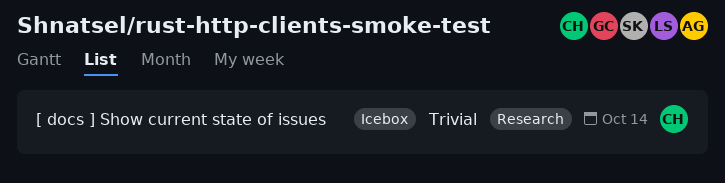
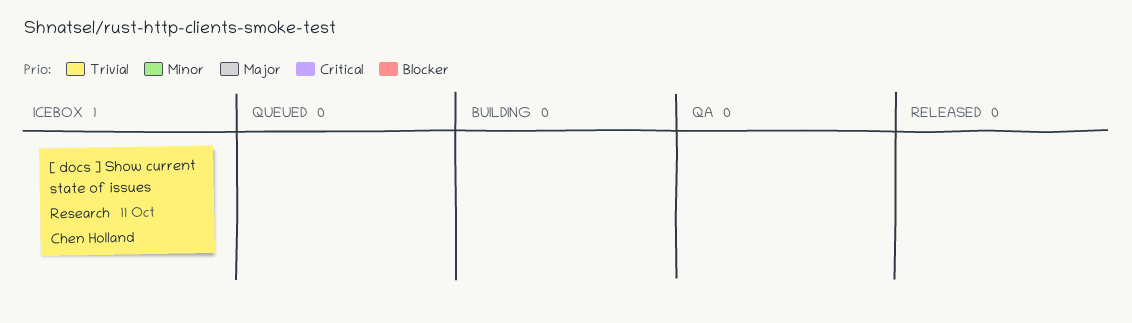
[ docs ] Show current state of issues, due: Oct 14 -> Oct 11

